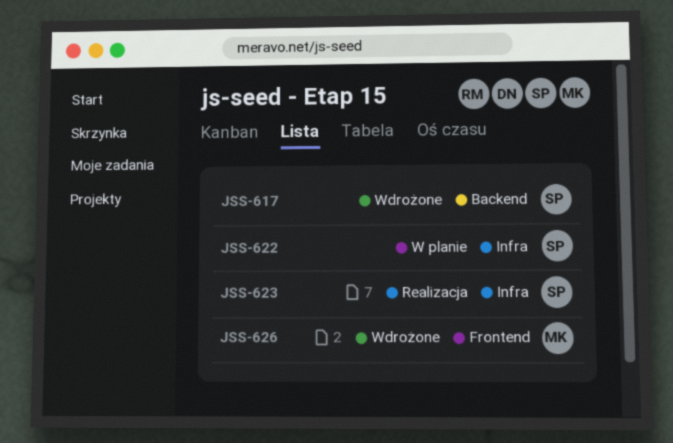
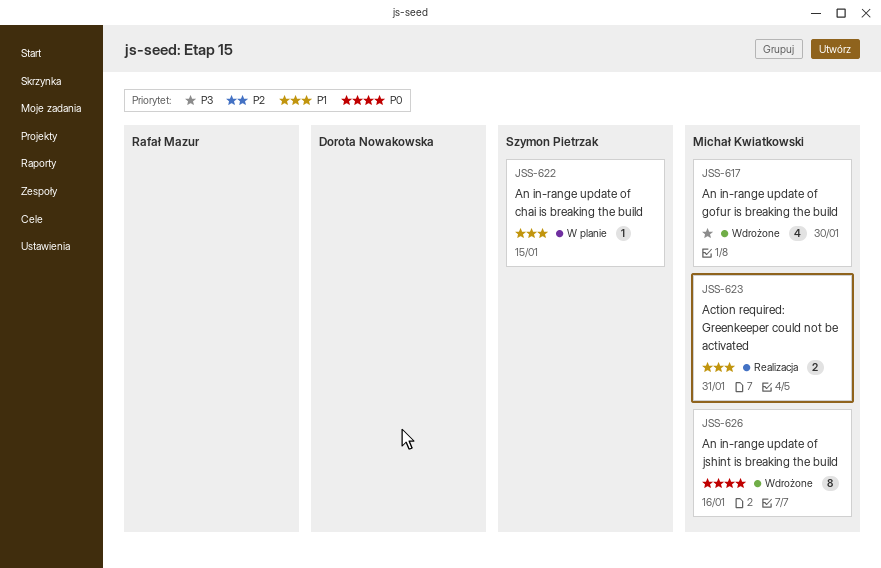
JSS-617, owner: Szymon Pietrzak -> Michał Kwiatkowski
JSS-623, owner: Szymon Pietrzak -> Michał Kwiatkowski

